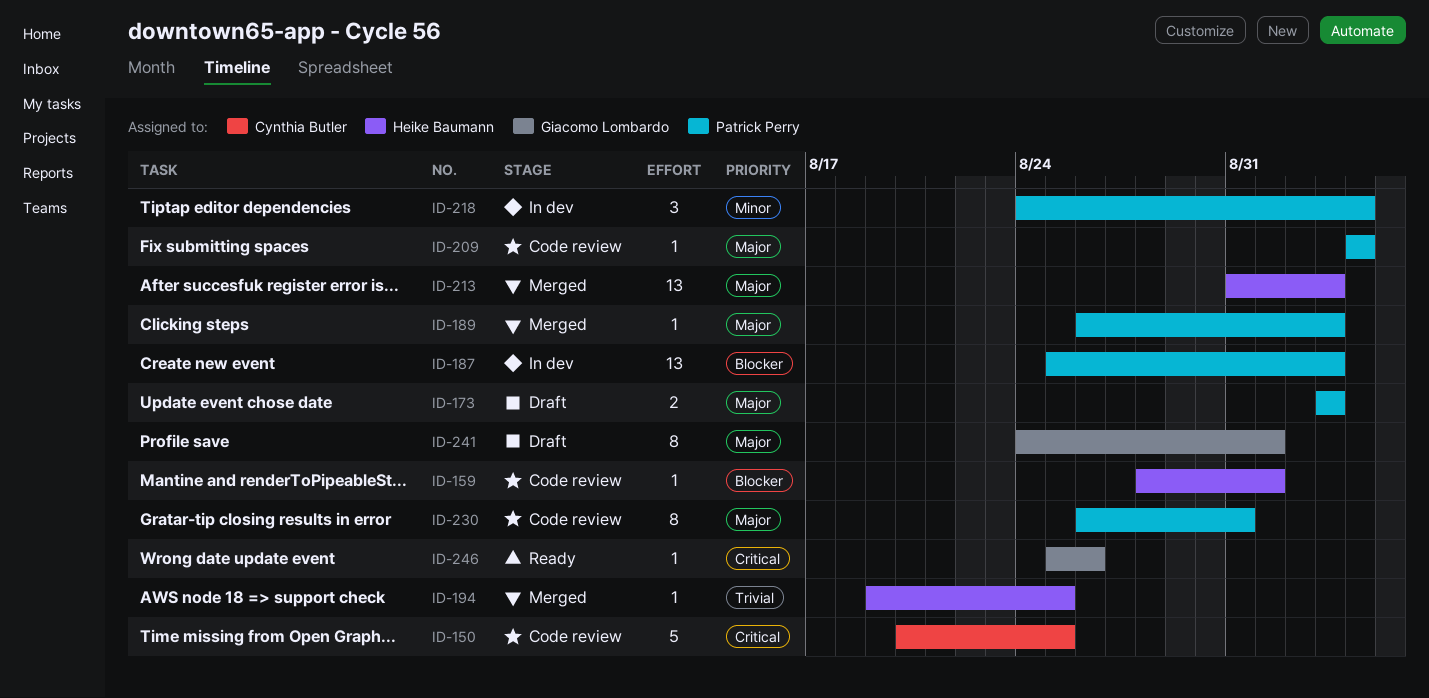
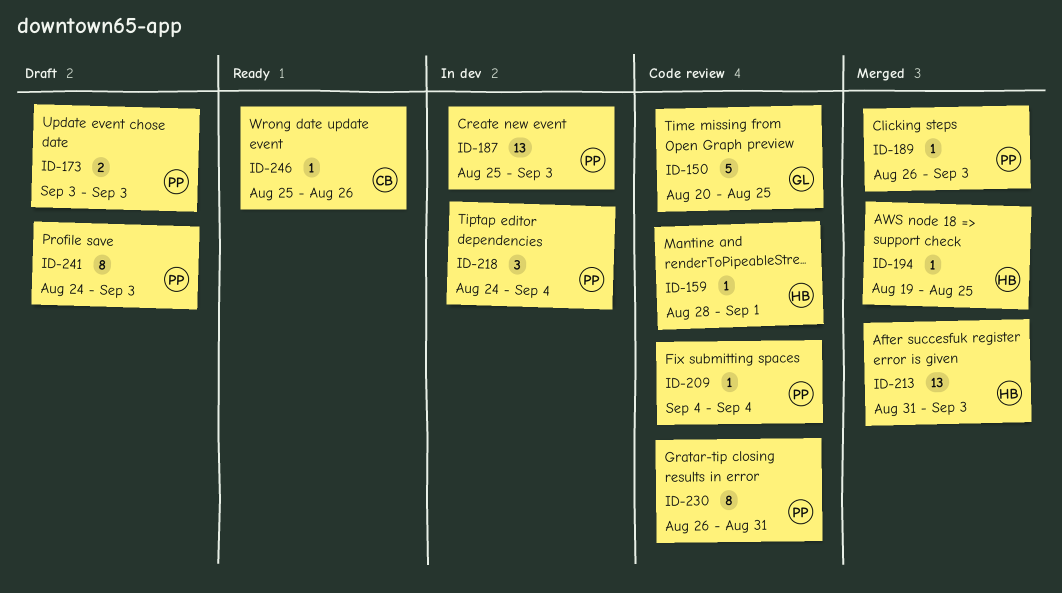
ID-150, owner: Cynthia Butler -> Giacomo Lombardo
ID-241, owner: Giacomo Lombardo -> Patrick Perry
ID-241, due: Sep 1 -> Sep 3
ID-246, owner: Giacomo Lombardo -> Cynthia Butler

